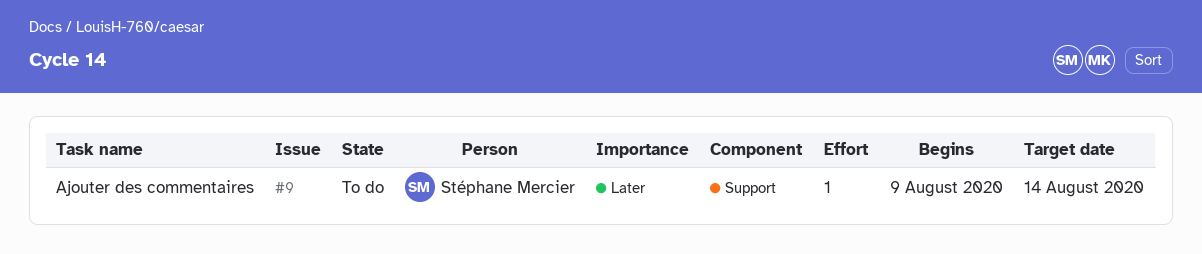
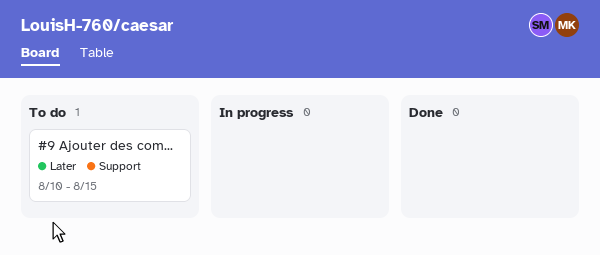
#9, start: Aug 9 -> Aug 10
#9, due: Aug 14 -> Aug 15

